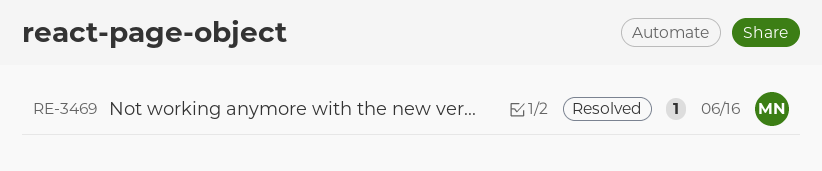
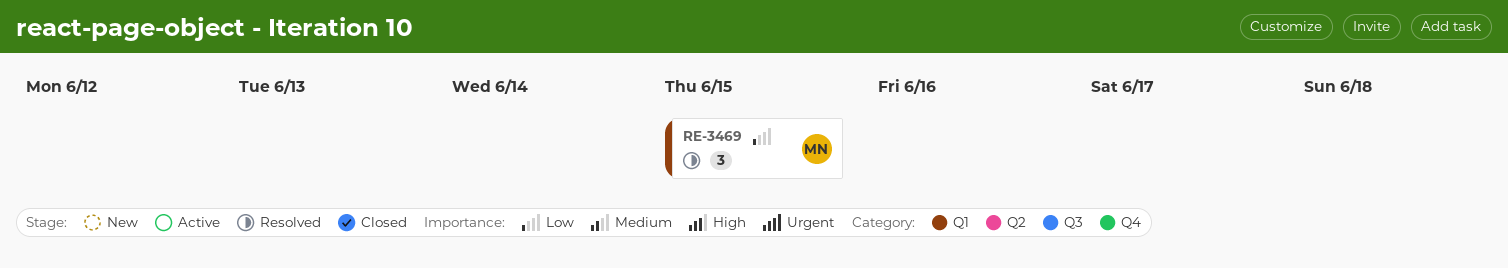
RE-3469, estimate: 1 -> 3
RE-3469, due: Jun 16 -> Jun 15

